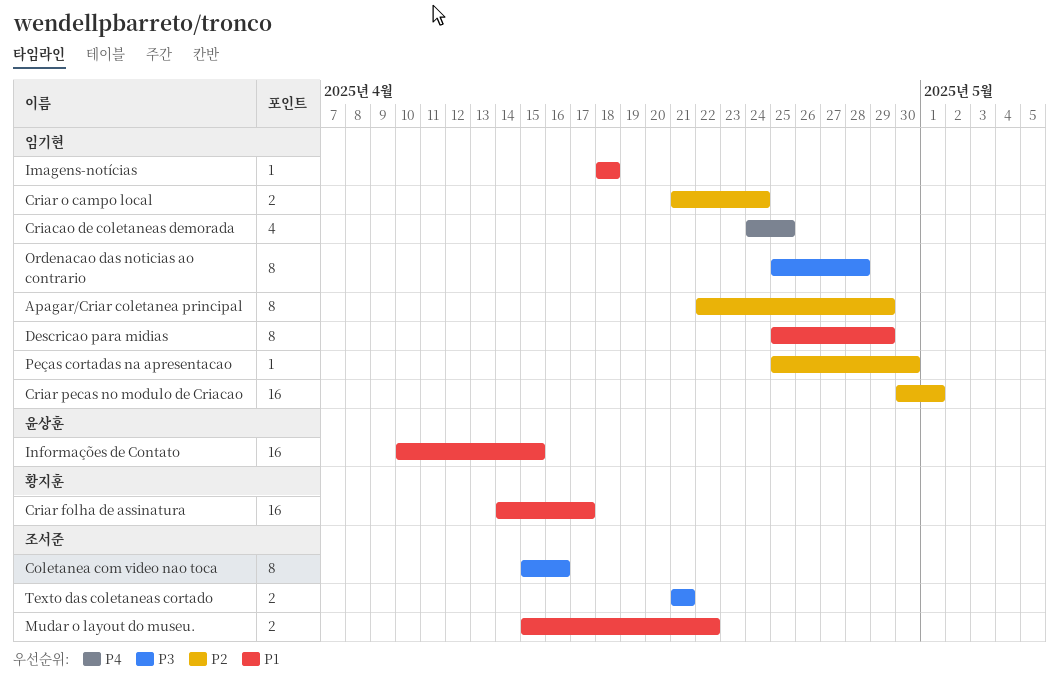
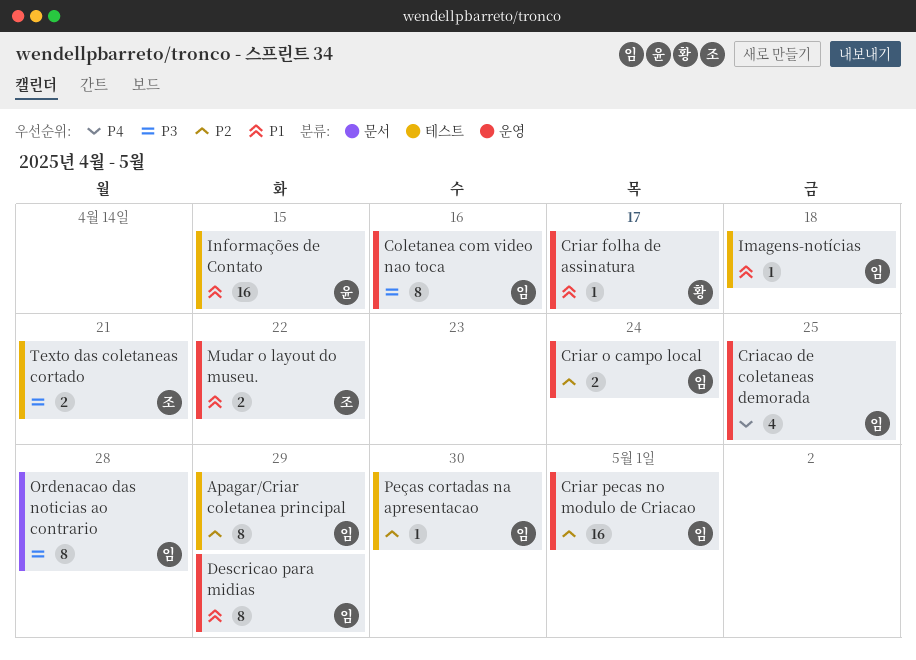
Coletanea com video nao toca, owner: 조서준 -> 임기현
Criar folha de assinatura, estimate: 16 -> 1

